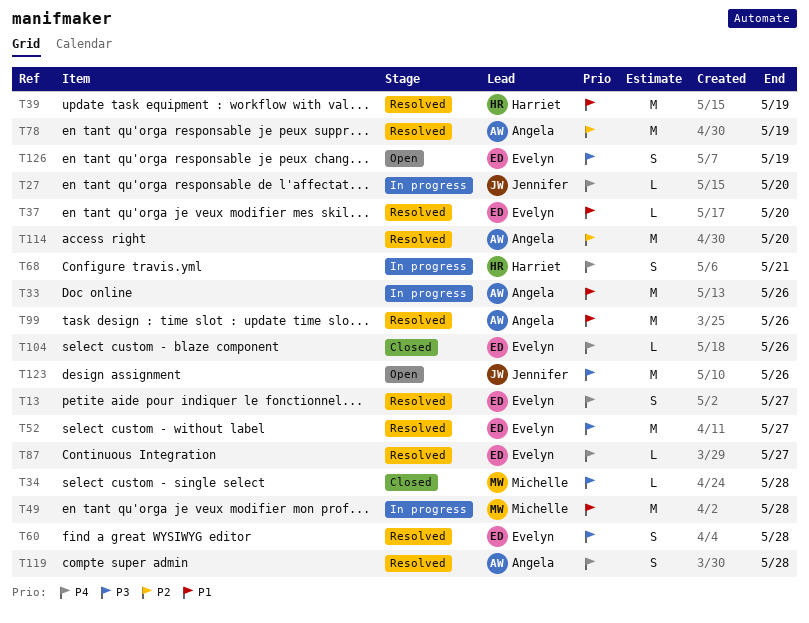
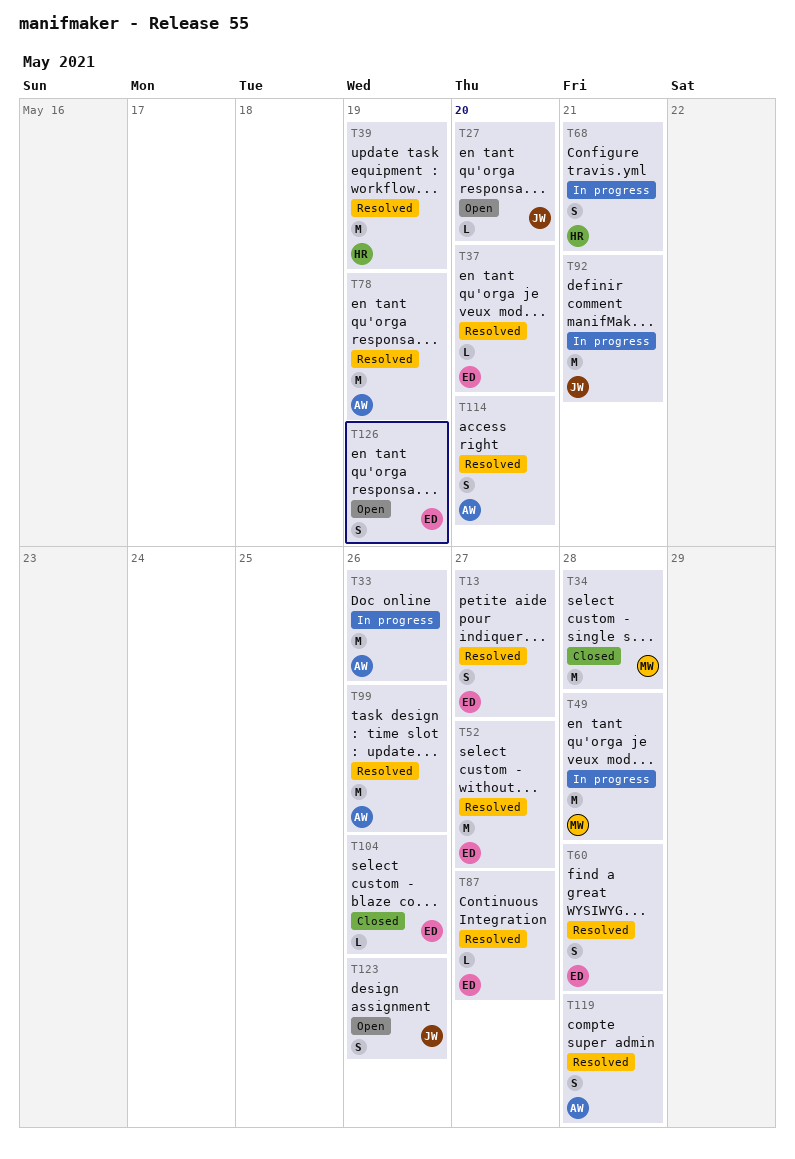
T27, status: In progress -> Open
T34, estimate: L -> M
T92: none -> present
T114, estimate: M -> S
T123, estimate: M -> S

